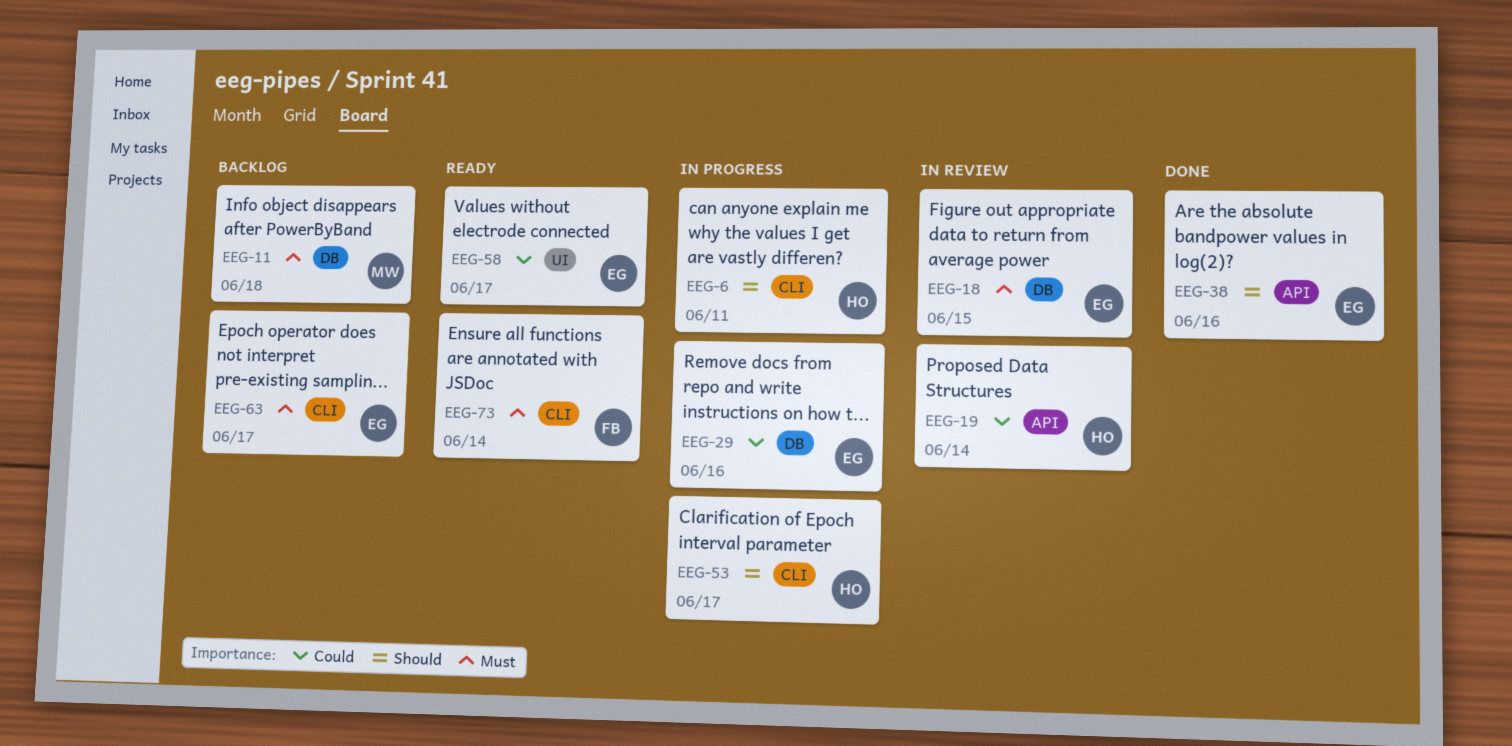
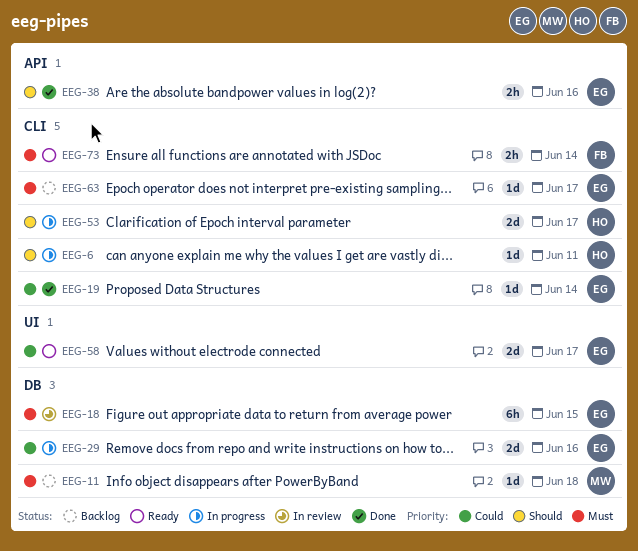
EEG-19, status: In review -> Done
EEG-19, owner: HO -> EG
EEG-19, label: API -> CLI

